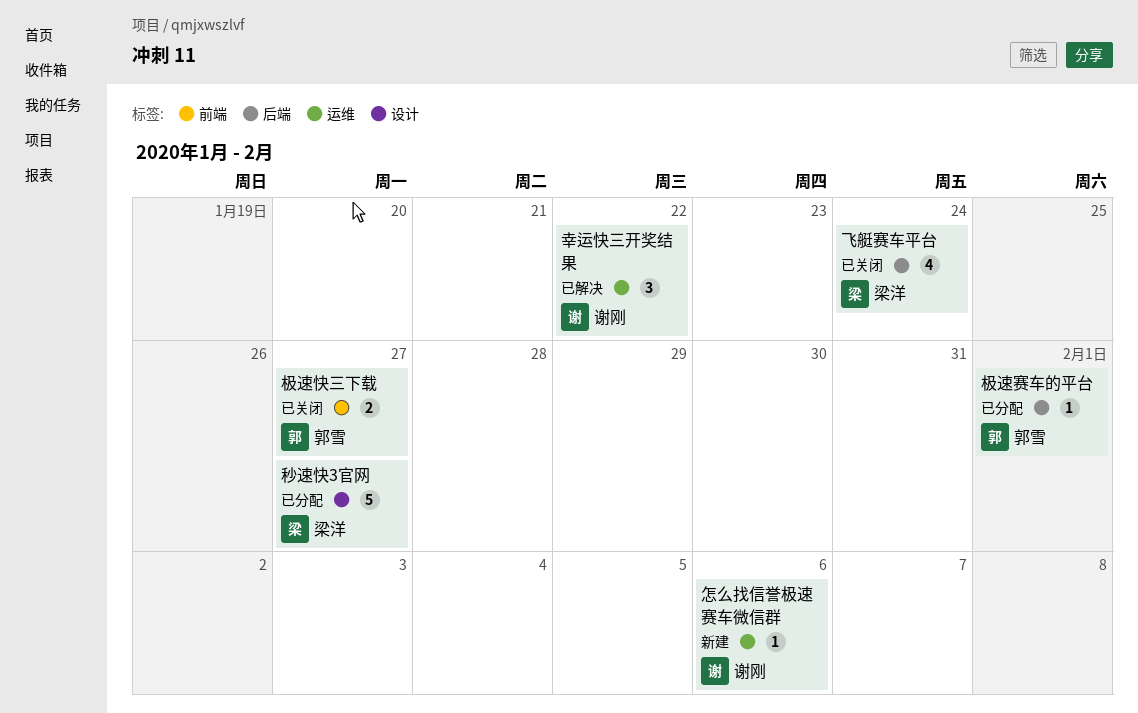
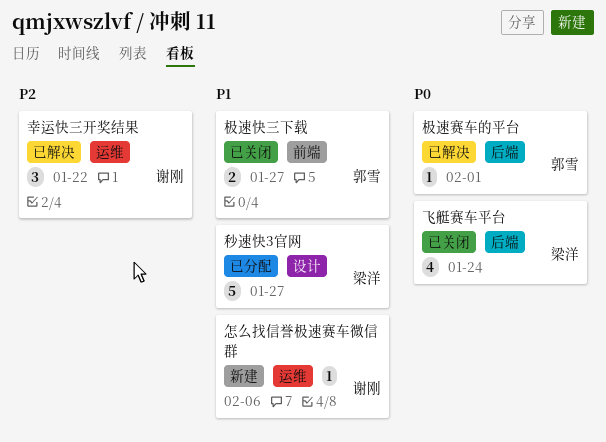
极速赛车的平台, status: 已分配 -> 已解决

